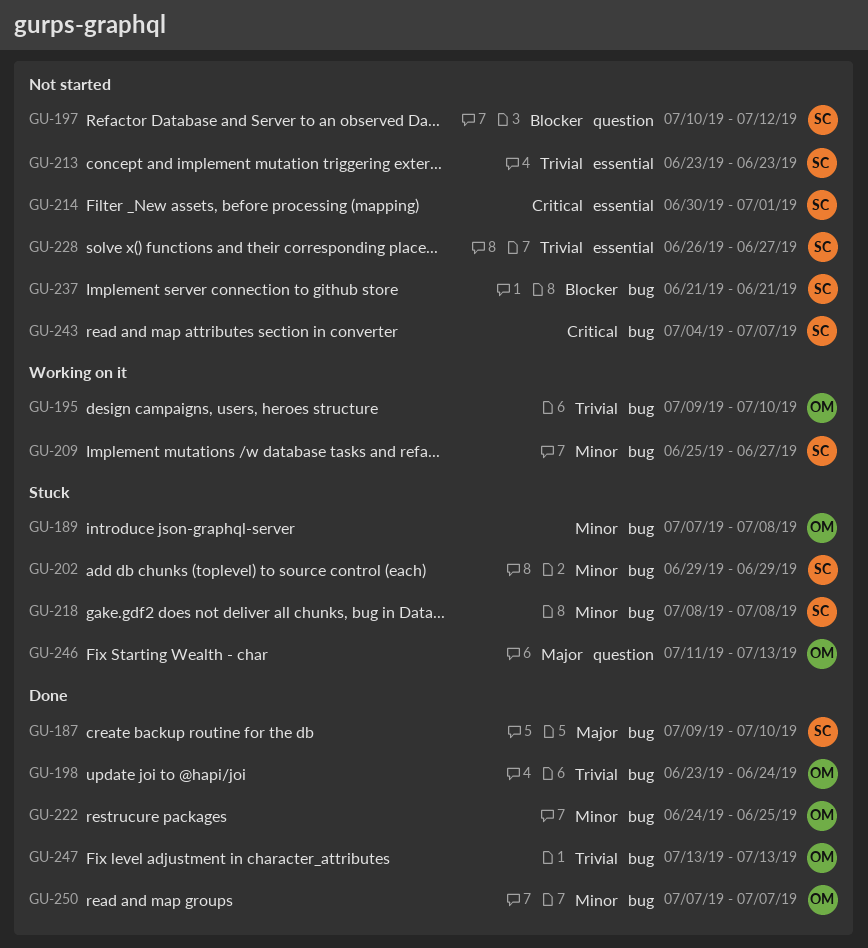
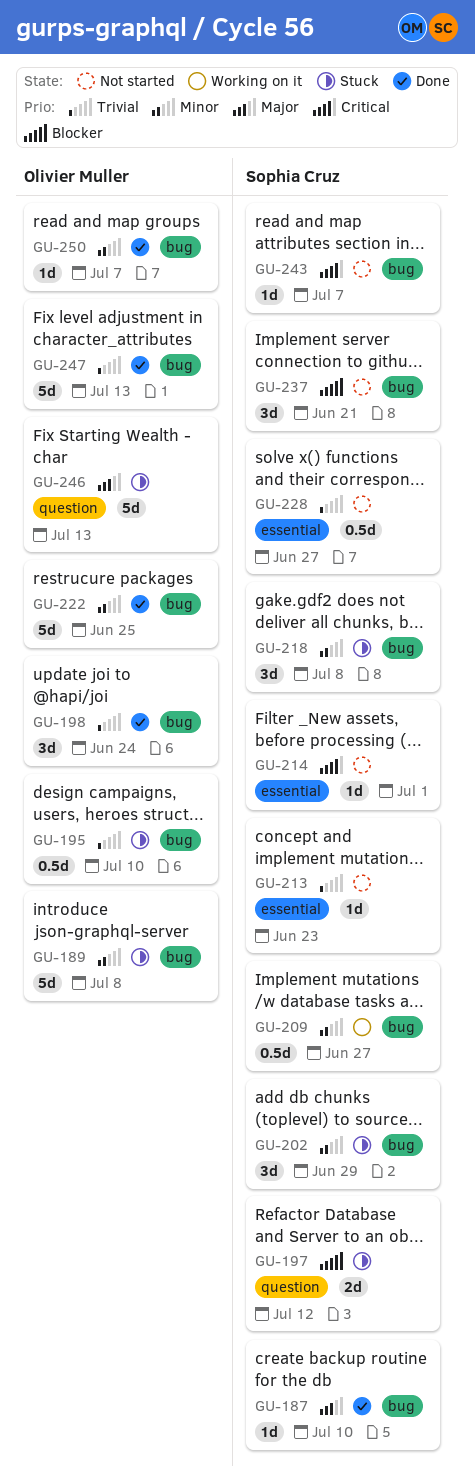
GU-195, status: Working on it -> Stuck
GU-197, status: Not started -> Stuck

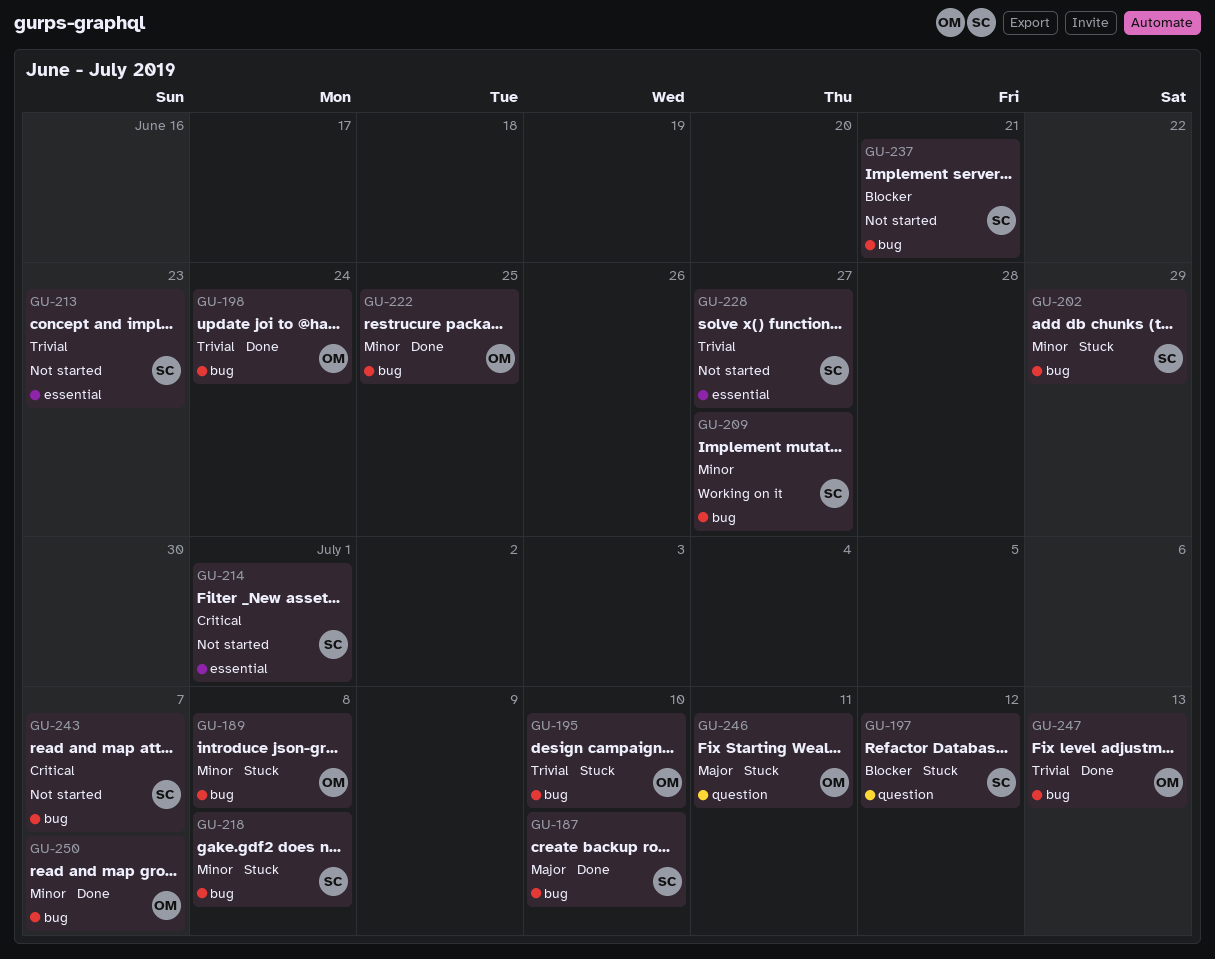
GU-246, due: Jul 13 -> Jul 11

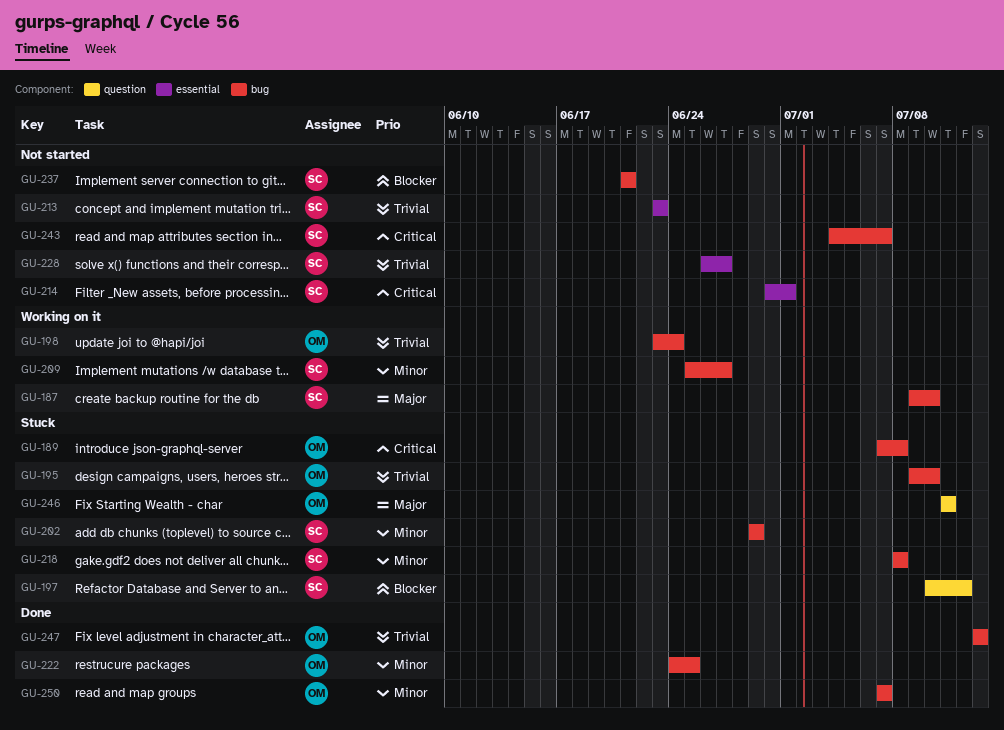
GU-187, status: Done -> Working on it
GU-189, priority: Minor -> Critical
GU-198, status: Done -> Working on it

